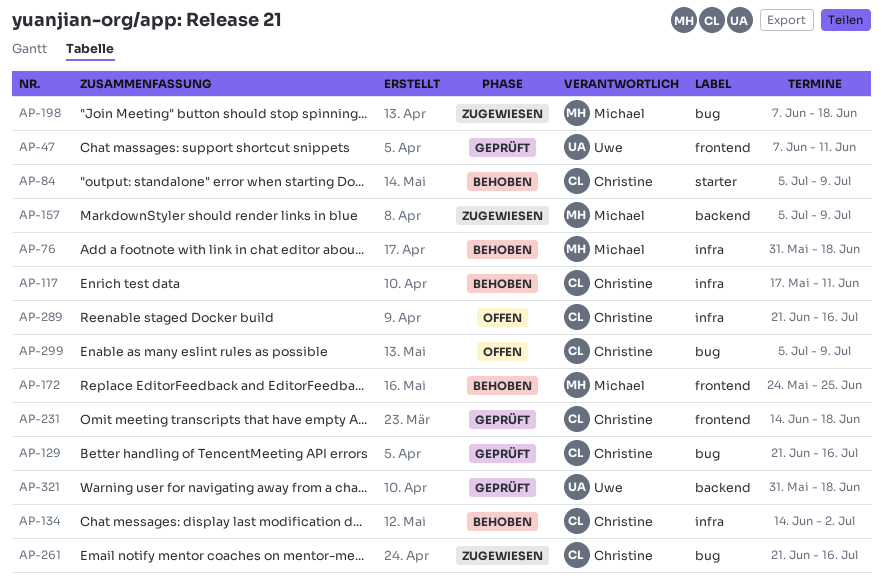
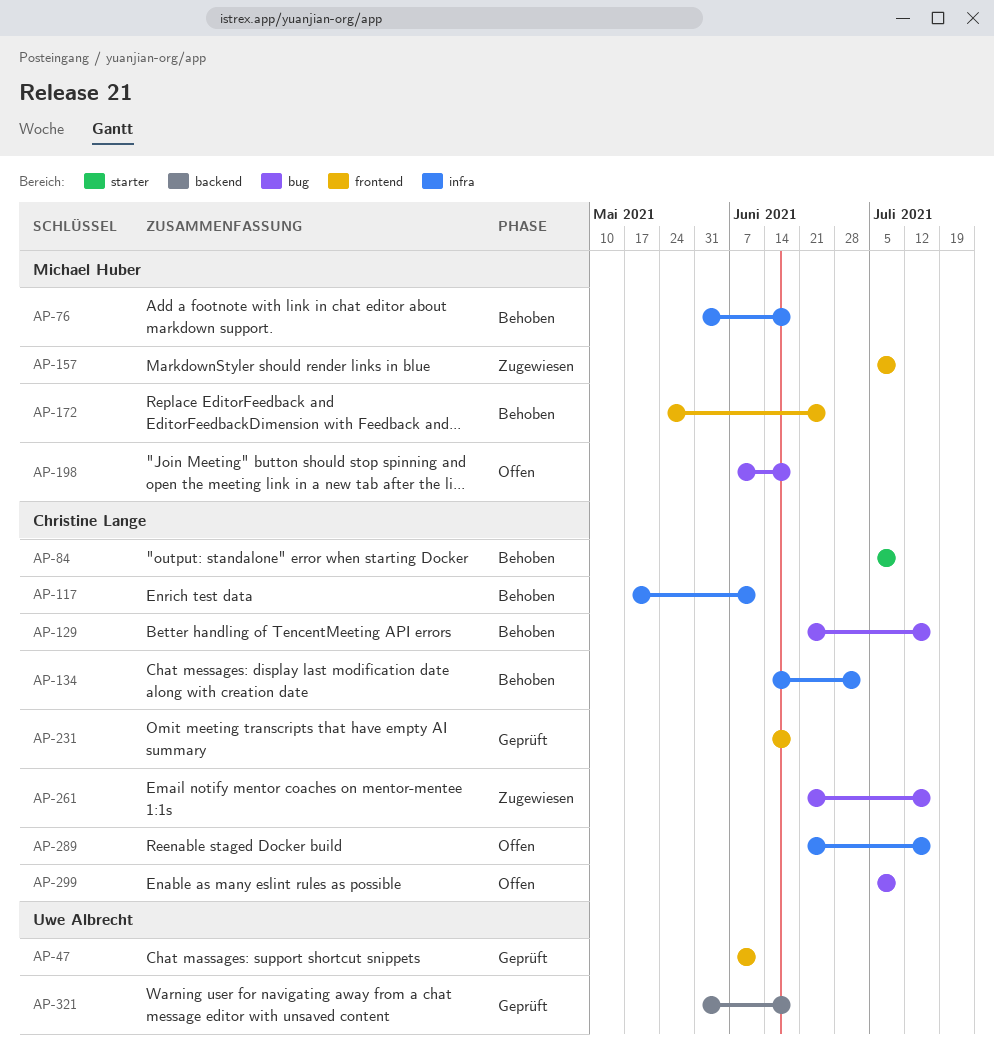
AP-129, status: Geprüft -> Behoben
AP-157, label: backend -> frontend
AP-198, status: Zugewiesen -> Offen

